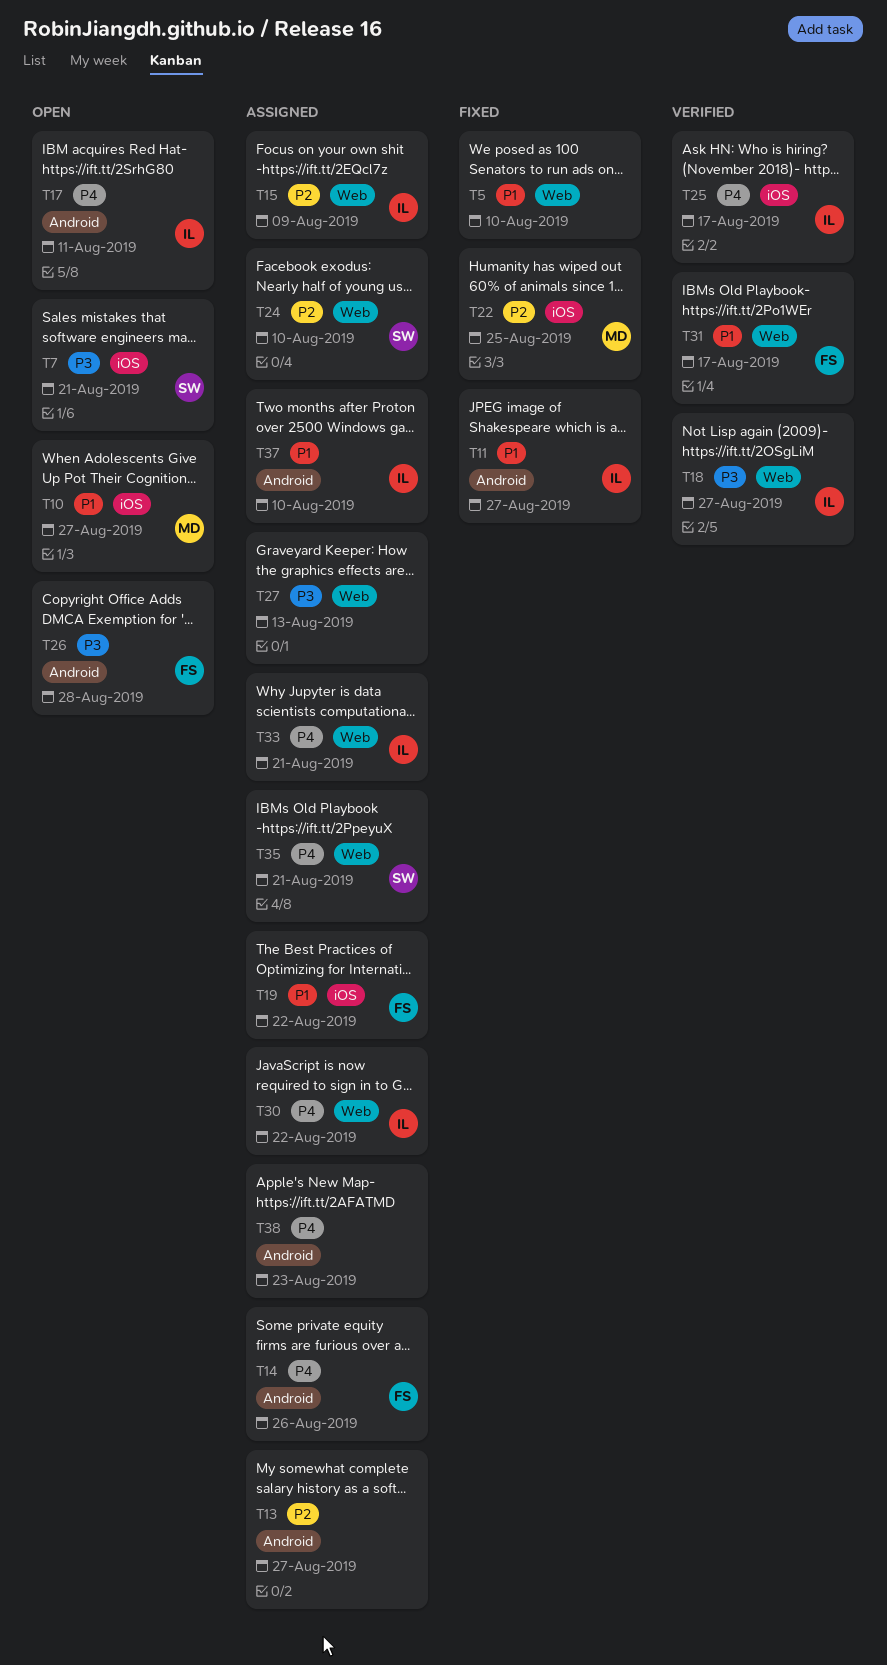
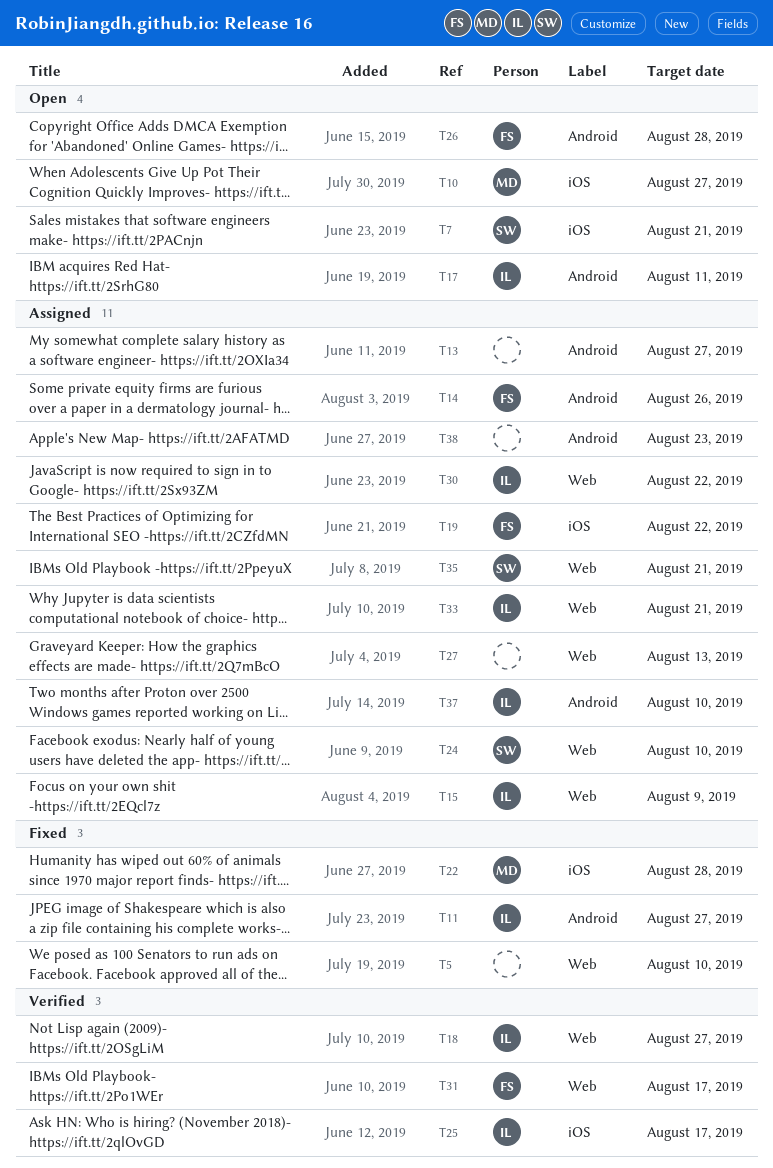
T22, due: Aug 25 -> Aug 28

